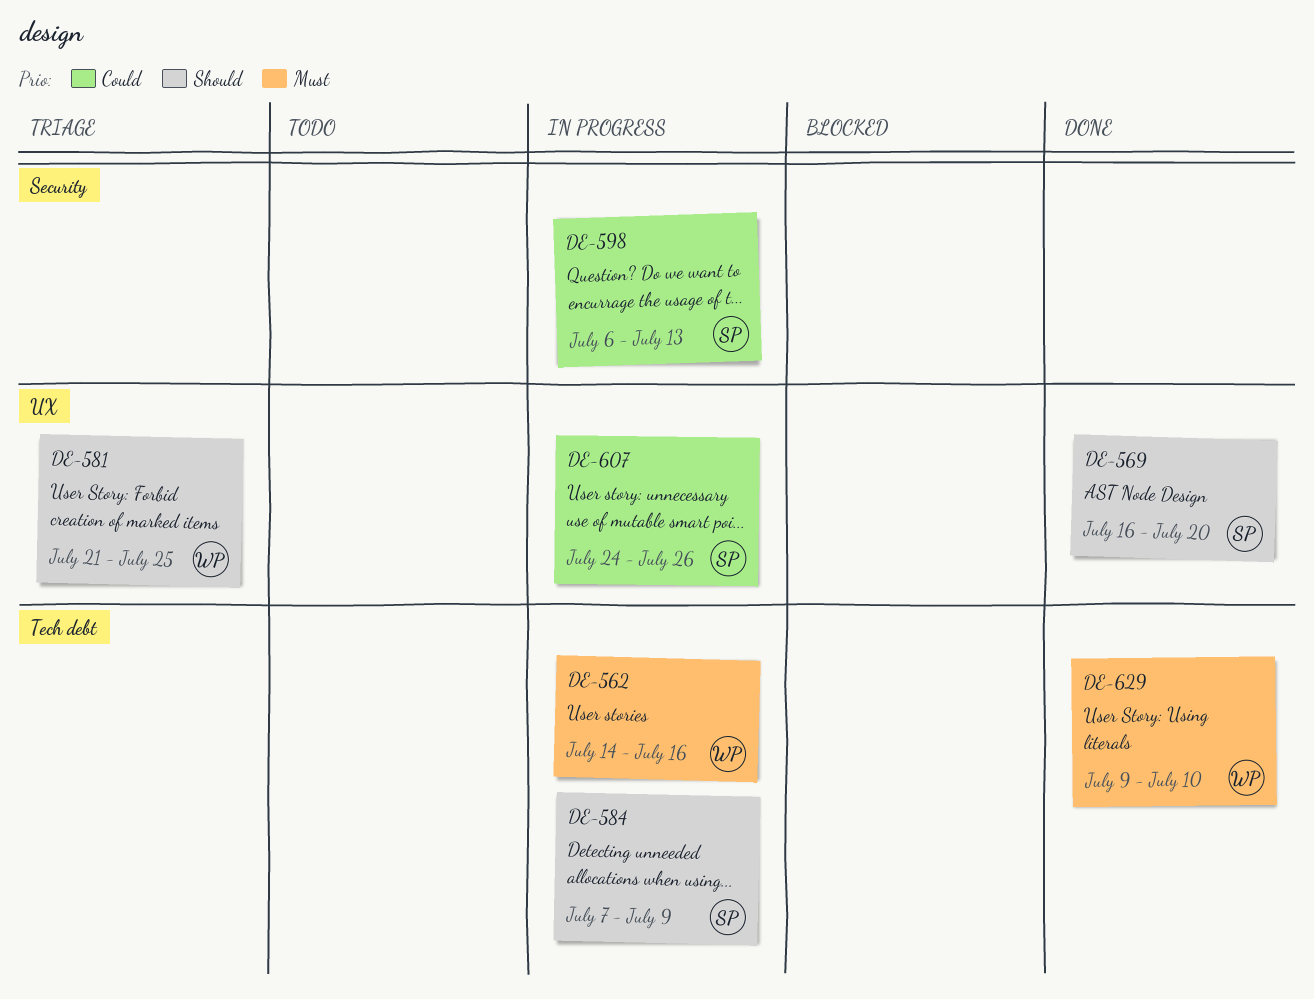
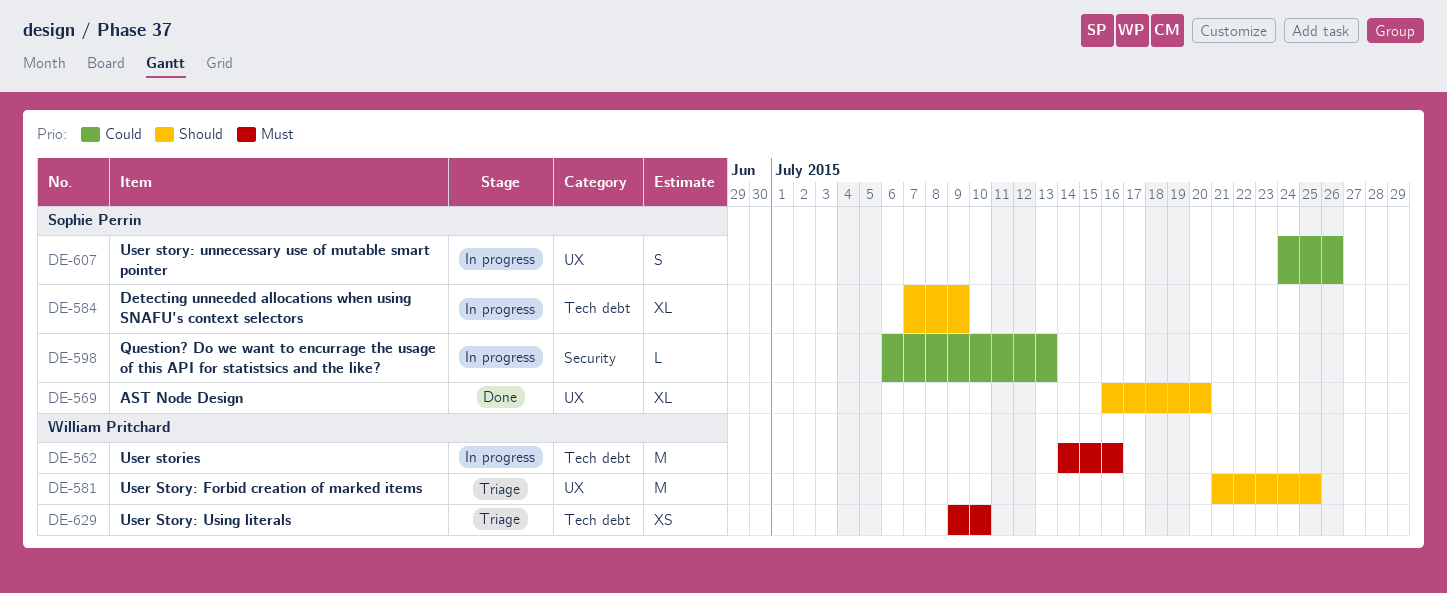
DE-629, status: Done -> Triage

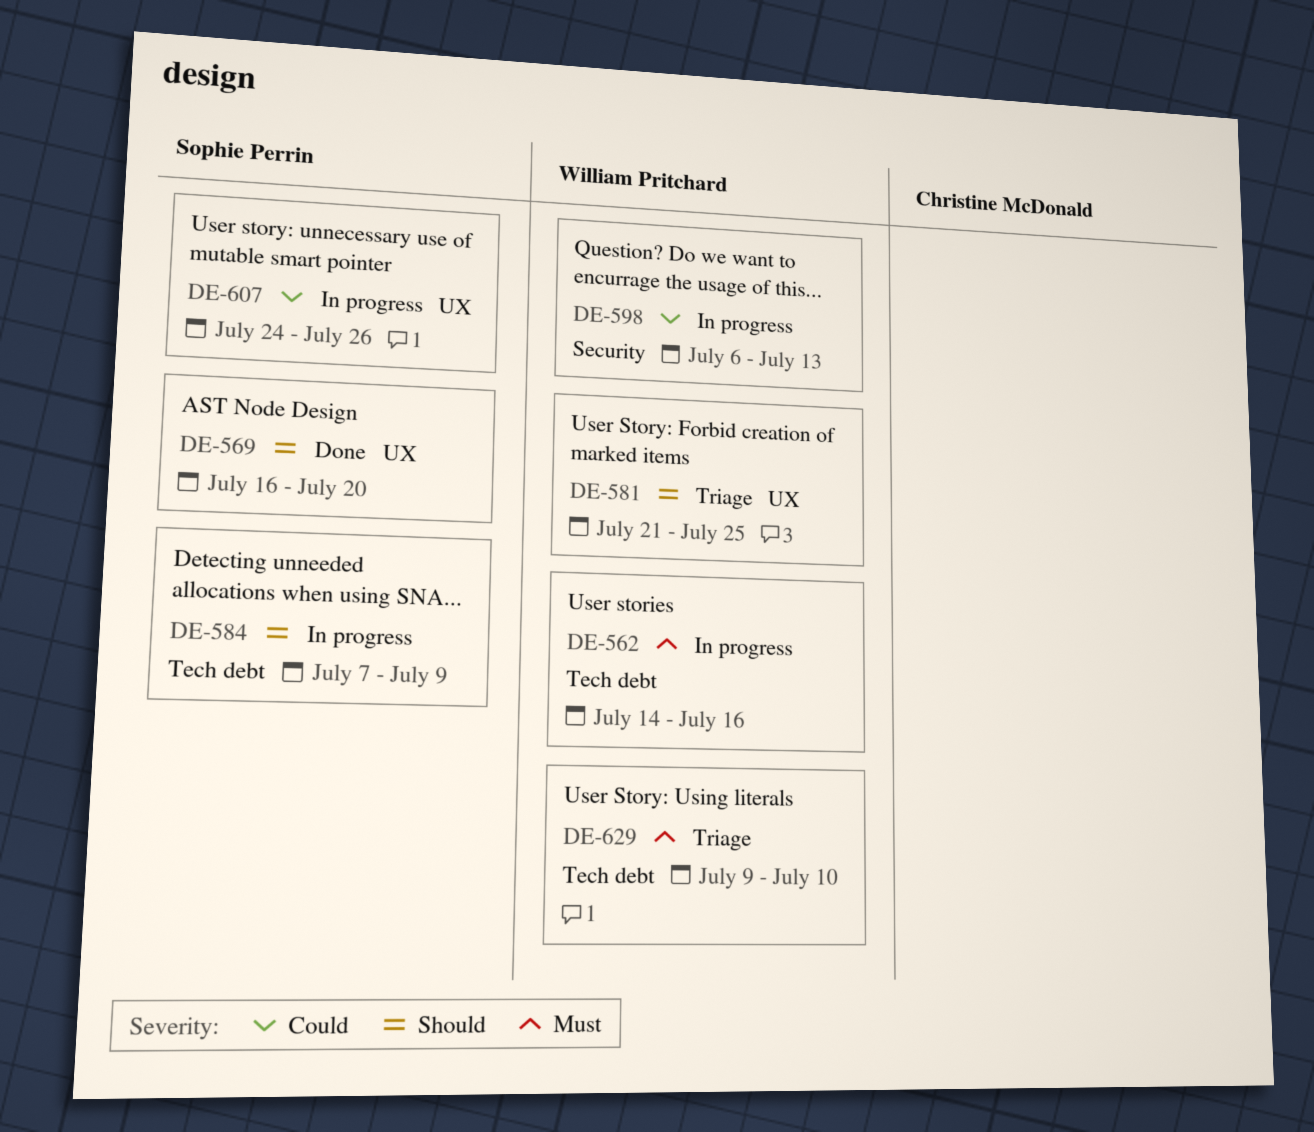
DE-598, owner: Sophie Perrin -> William Pritchard

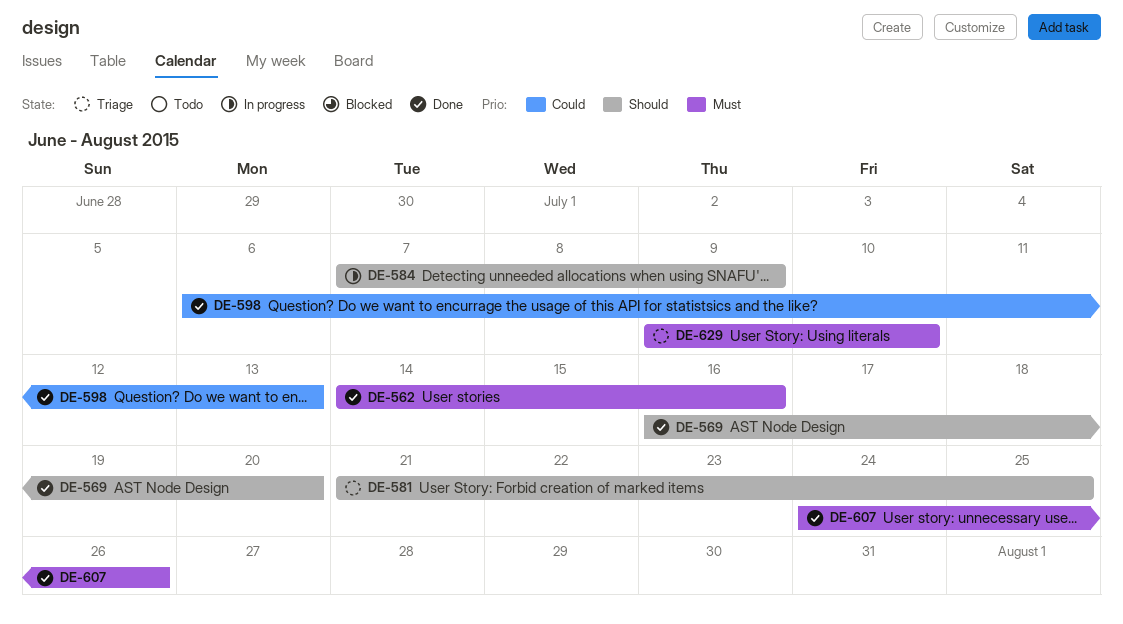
DE-562, status: In progress -> Done
DE-598, status: In progress -> Done
DE-607, status: In progress -> Done
DE-607, priority: Could -> Must

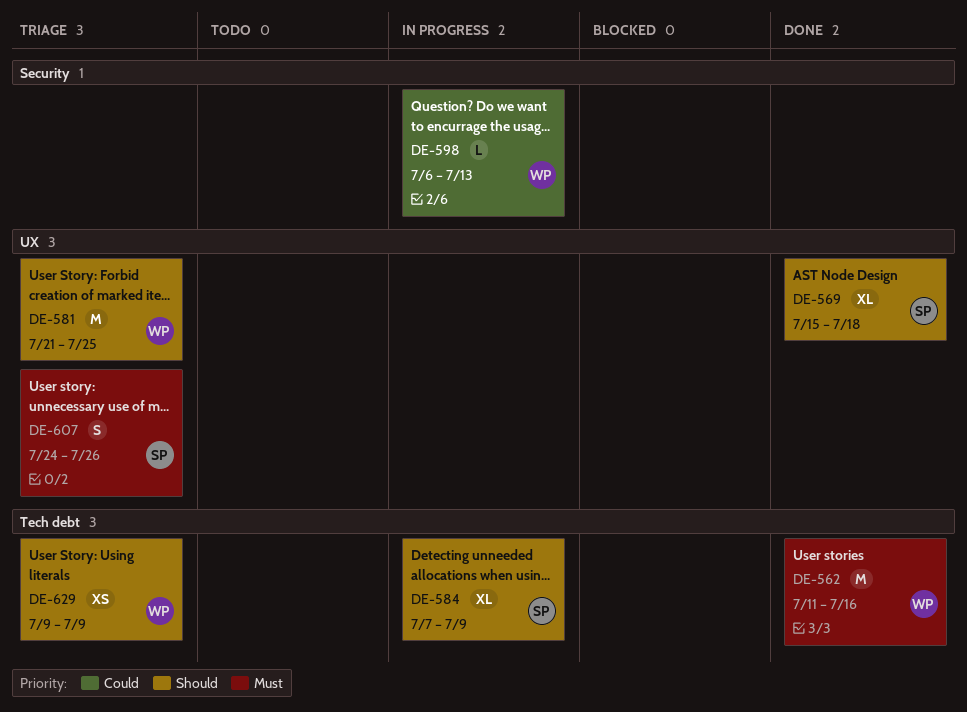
DE-562, start: Jul 14 -> Jul 11
DE-569, start: Jul 16 -> Jul 15
DE-569, due: Jul 20 -> Jul 18
DE-598, status: Done -> In progress
DE-607, status: Done -> Triage
DE-629, priority: Must -> Should
DE-629, due: Jul 10 -> Jul 9

